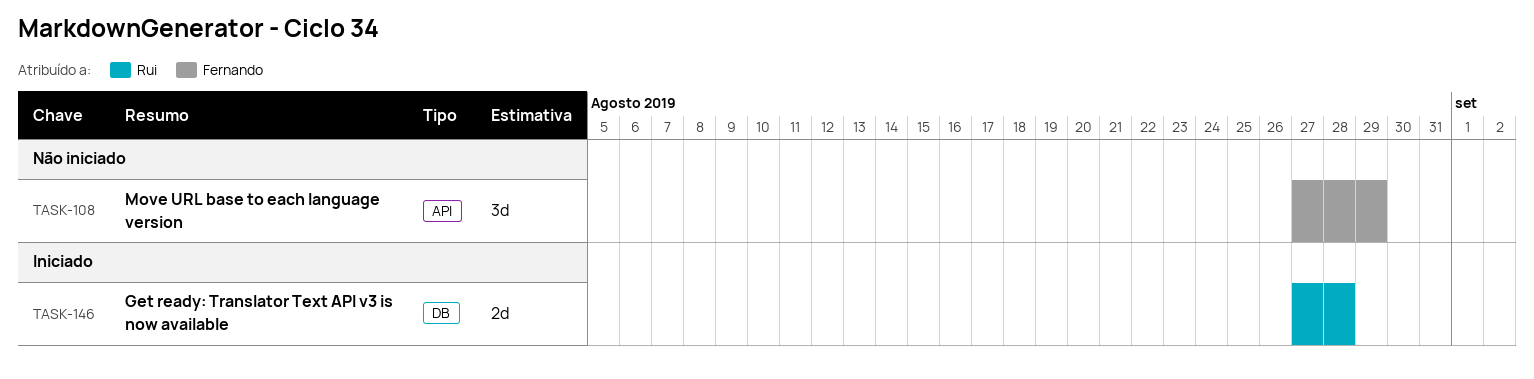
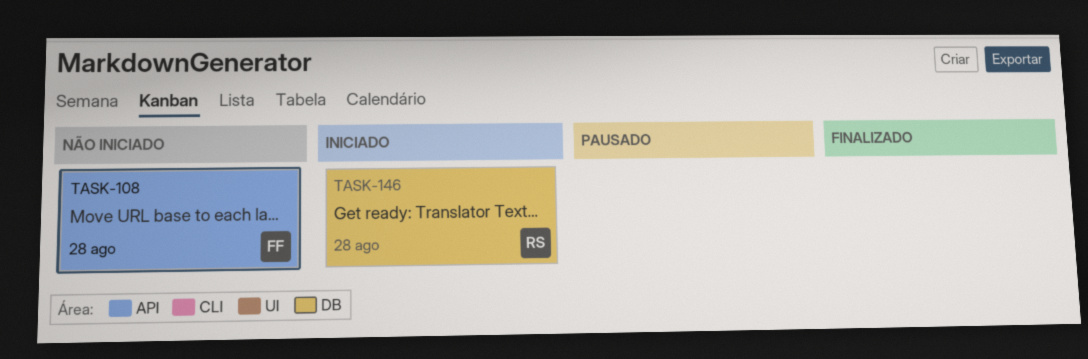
TASK-108, due: Aug 29 -> Aug 28

